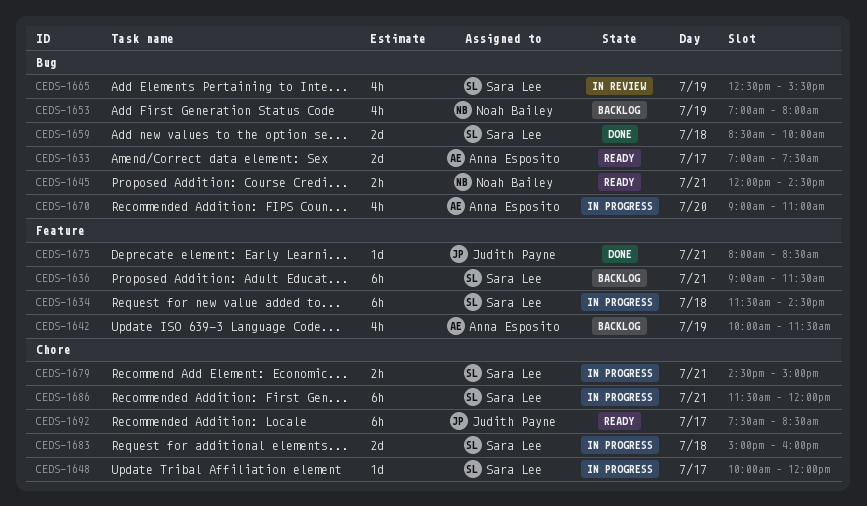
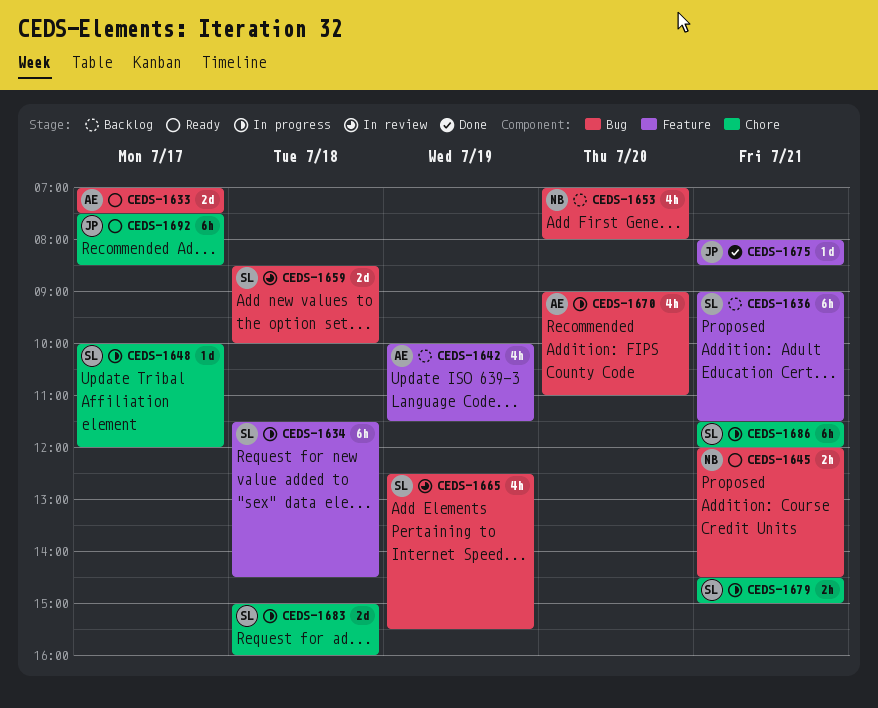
CEDS-1653, day: Jul 19 -> Jul 20
CEDS-1659, status: Done -> In review

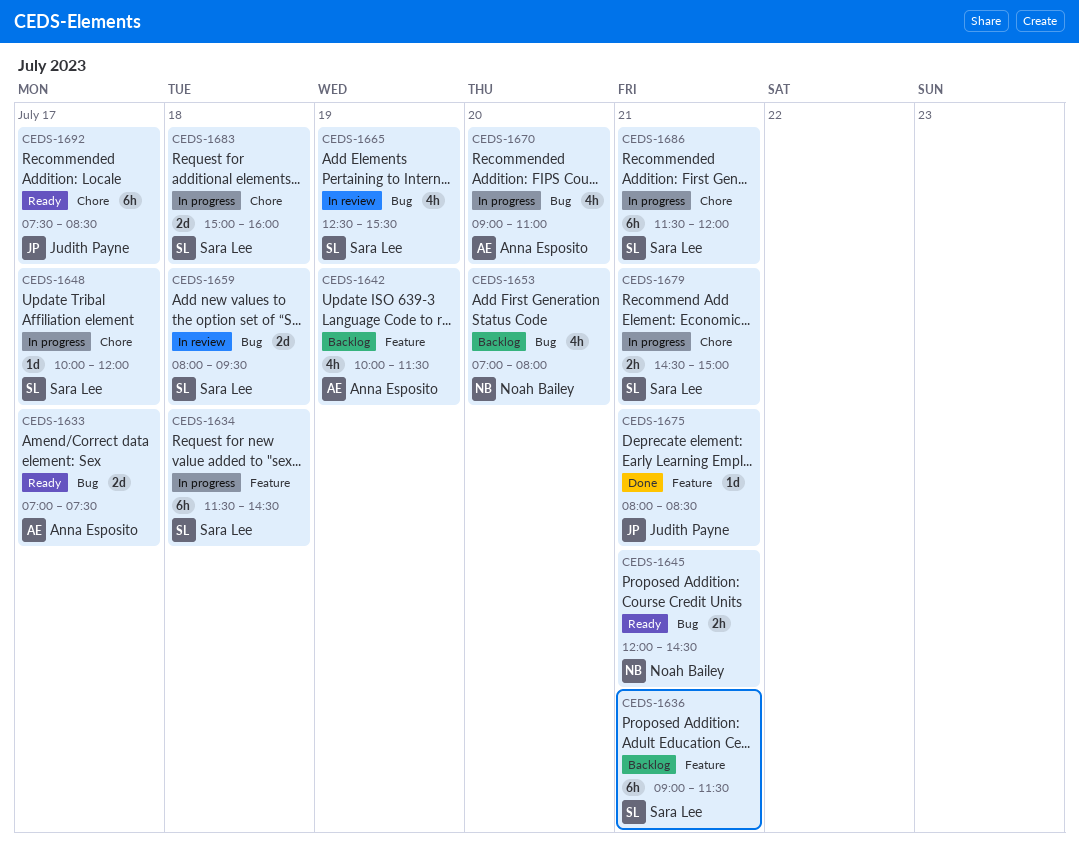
CEDS-1659, begins: 08:30 -> 08:00
CEDS-1659, ends: 10:00 -> 09:30

